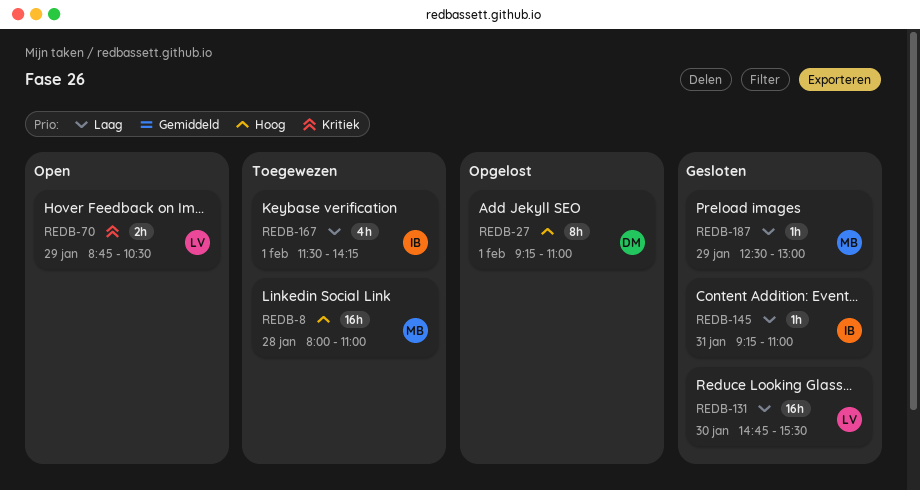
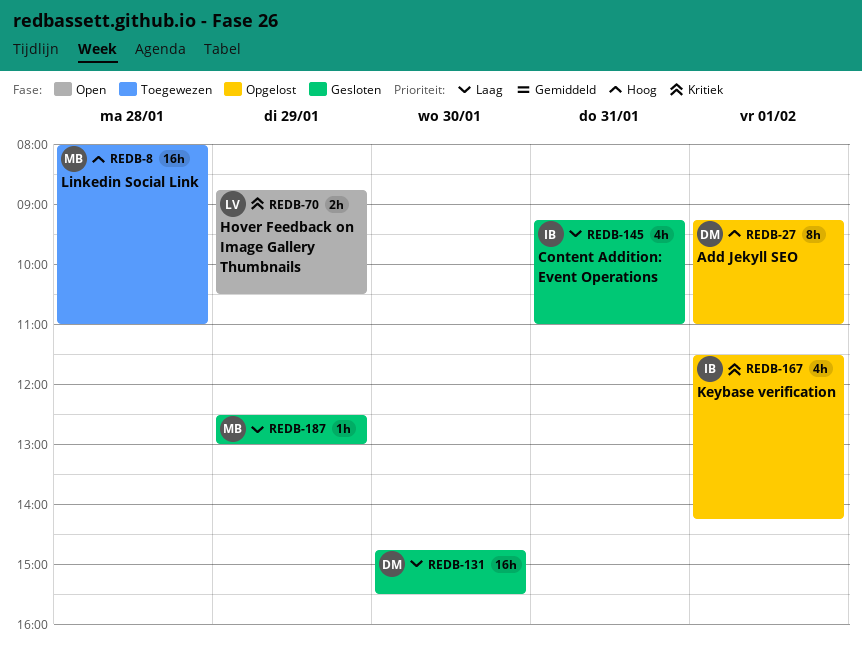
REDB-131, owner: LV -> DM
REDB-145, estimate: 1h -> 4h
REDB-167, status: Toegewezen -> Opgelost
REDB-167, priority: Laag -> Kritiek

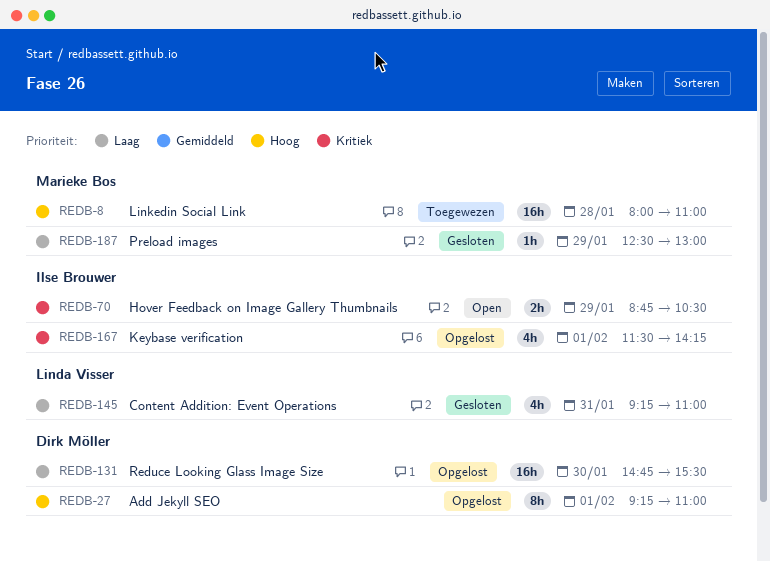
REDB-70, owner: Linda Visser -> Ilse Brouwer
REDB-131, status: Gesloten -> Opgelost
REDB-145, owner: Ilse Brouwer -> Linda Visser

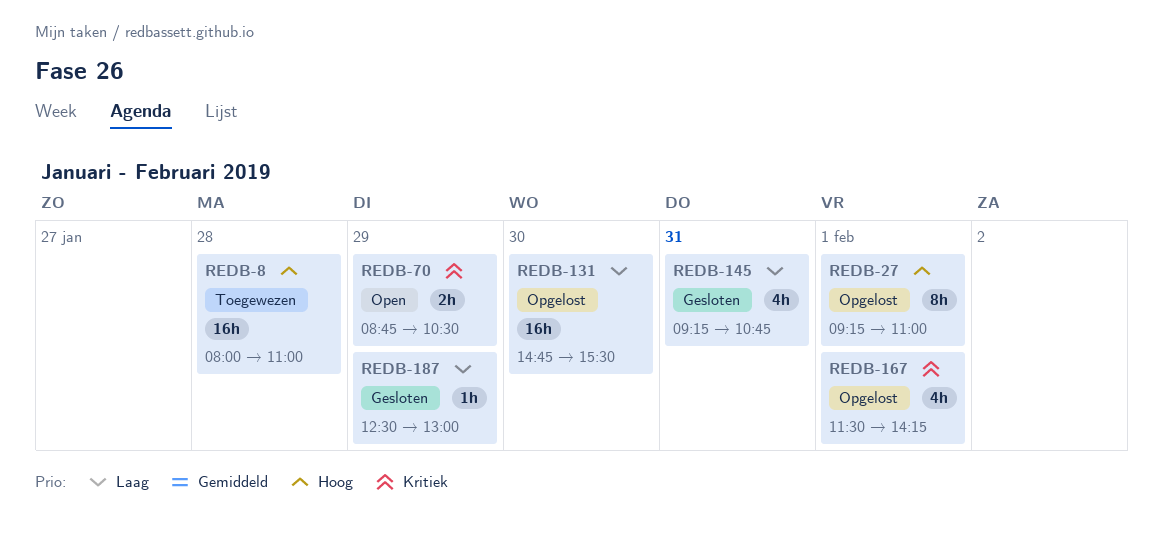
REDB-145, ends: 11:00 -> 10:45

